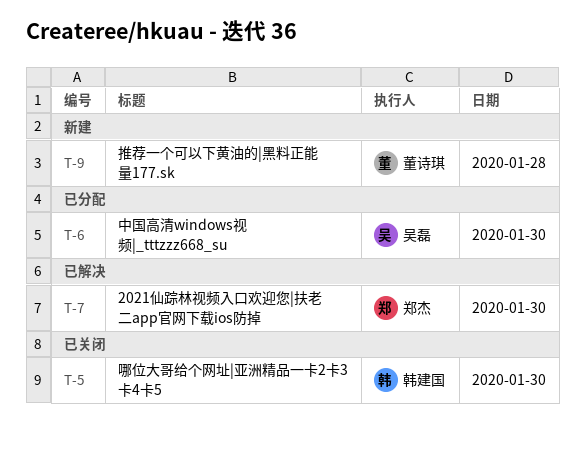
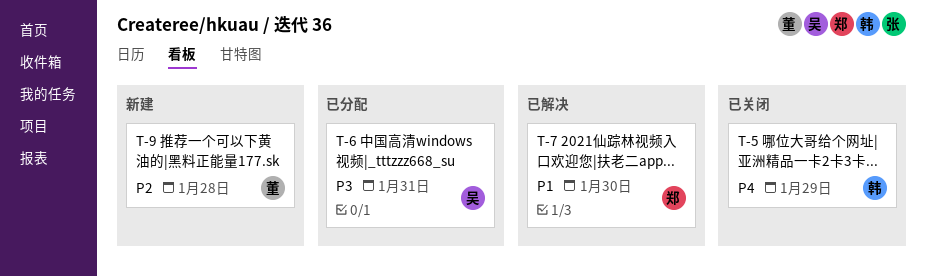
T-5, day: Jan 30 -> Jan 29
T-6, day: Jan 30 -> Jan 31

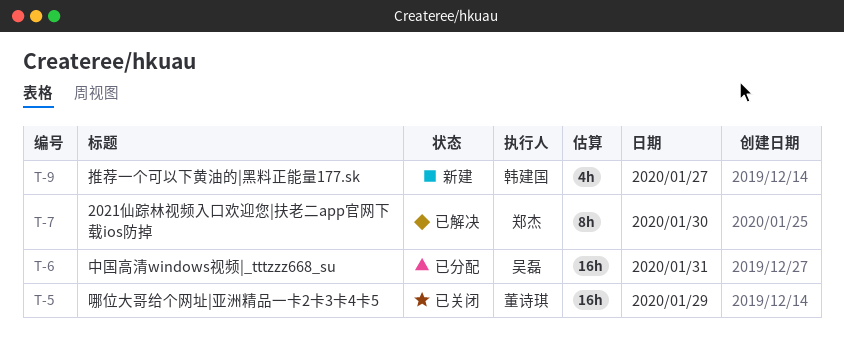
T-5, owner: 韩建国 -> 董诗琪
T-9, owner: 董诗琪 -> 韩建国
T-9, day: Jan 28 -> Jan 27

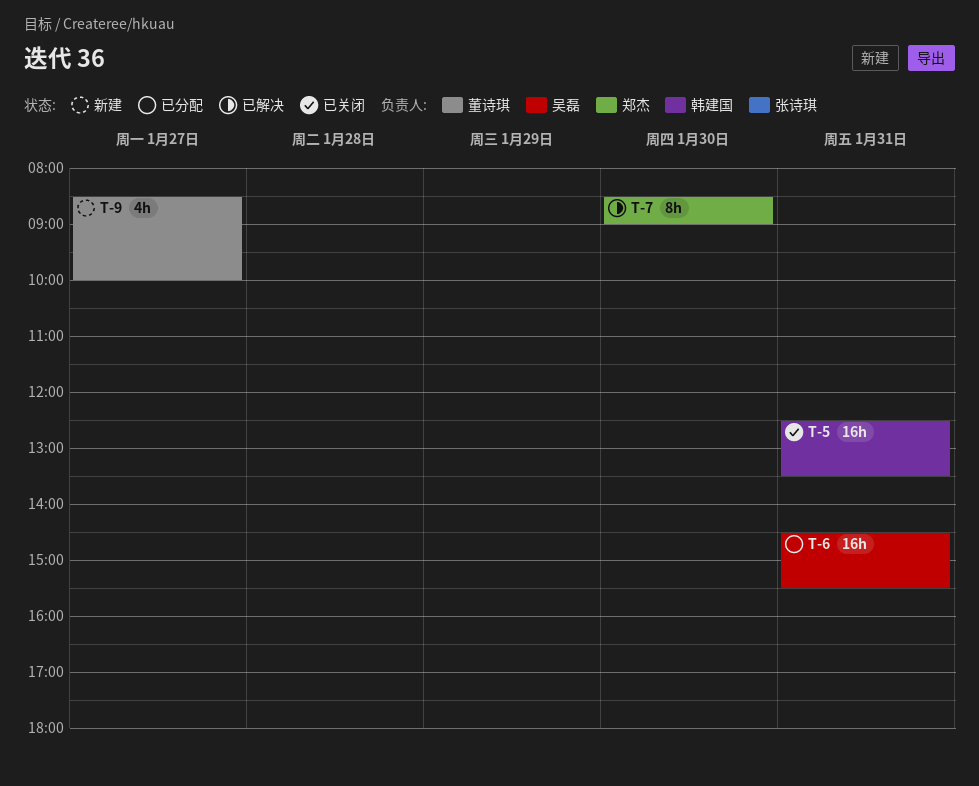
T-5, owner: 董诗琪 -> 韩建国
T-5, day: Jan 29 -> Jan 31
T-9, owner: 韩建国 -> 董诗琪

